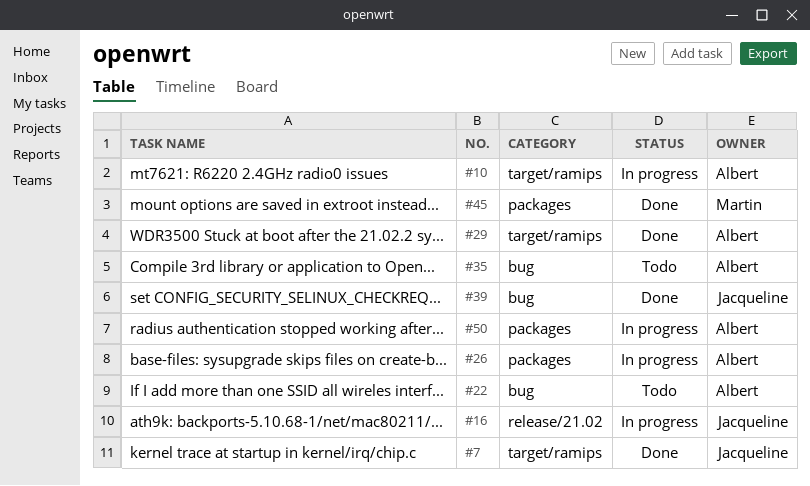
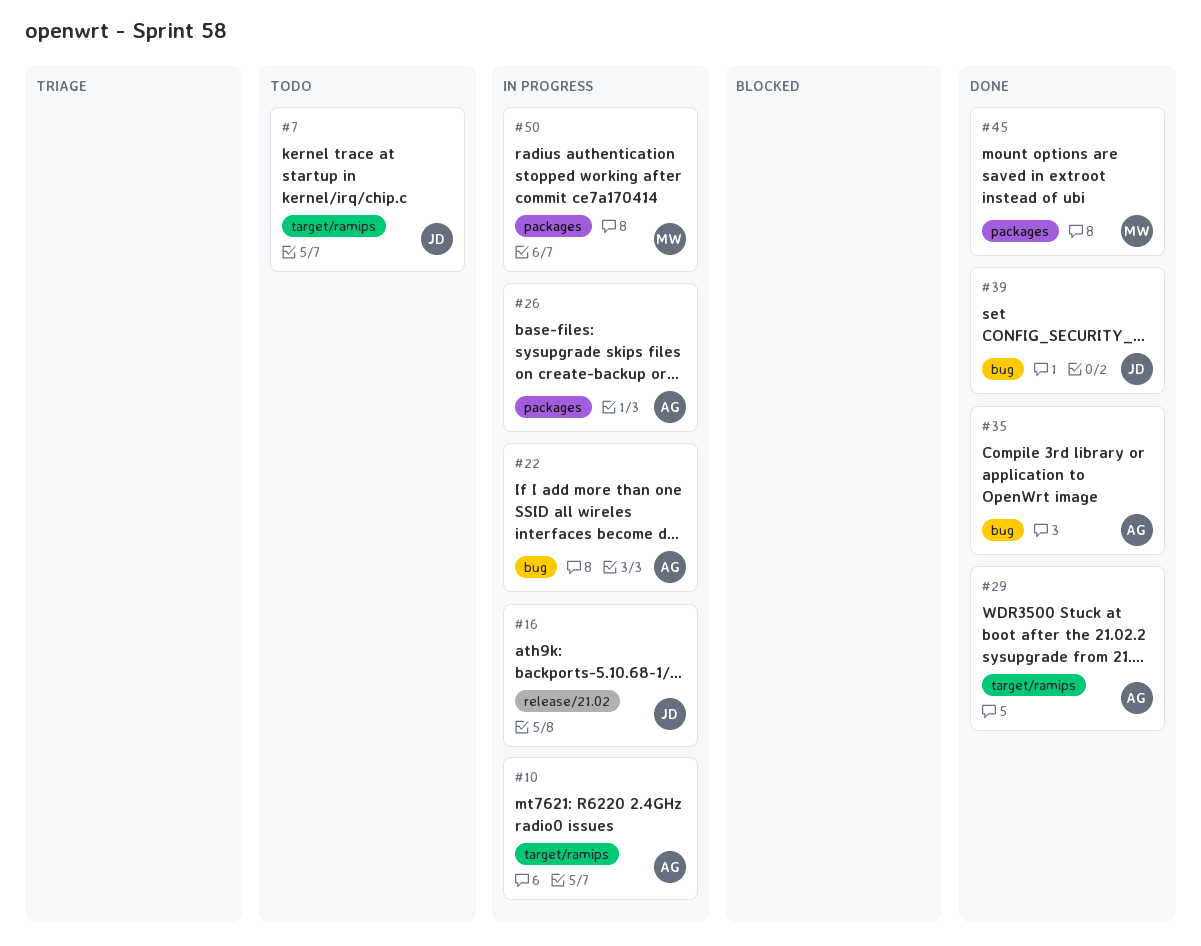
#7, status: Done -> Todo
#22, status: Todo -> In progress
#35, status: Todo -> Done
#50, owner: Albert -> Martin

